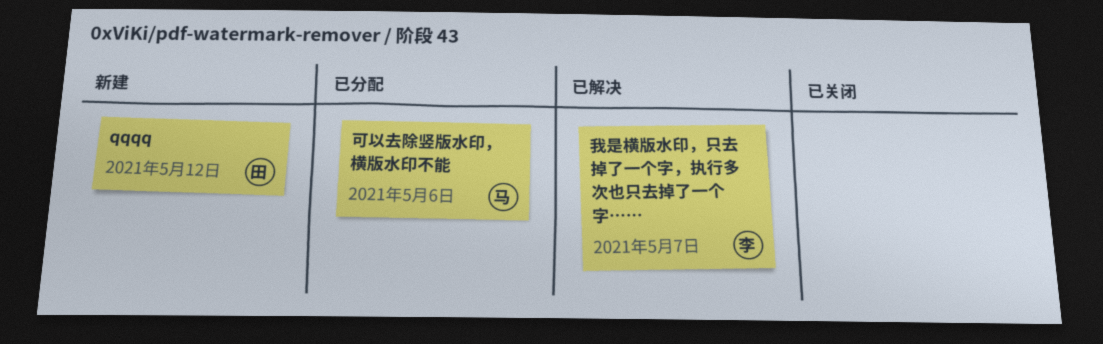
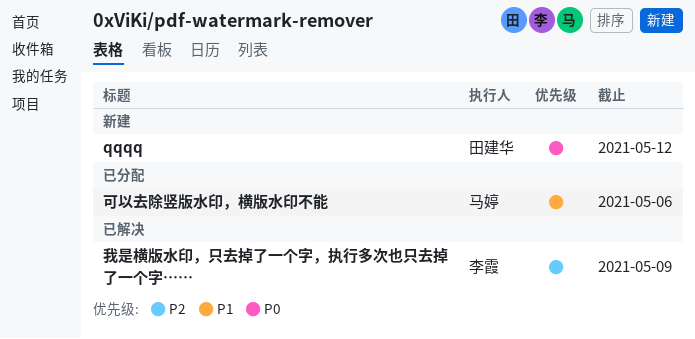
我是横版水印，只去掉了一个字，执行多次也只去掉了一个字……, due: May 7 -> May 9

